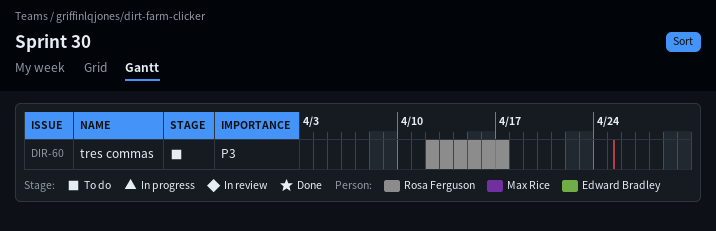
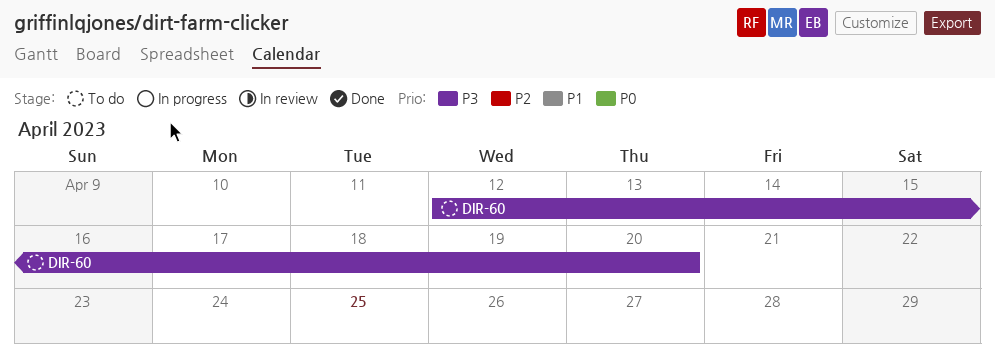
DIR-60, due: Apr 17 -> Apr 20

